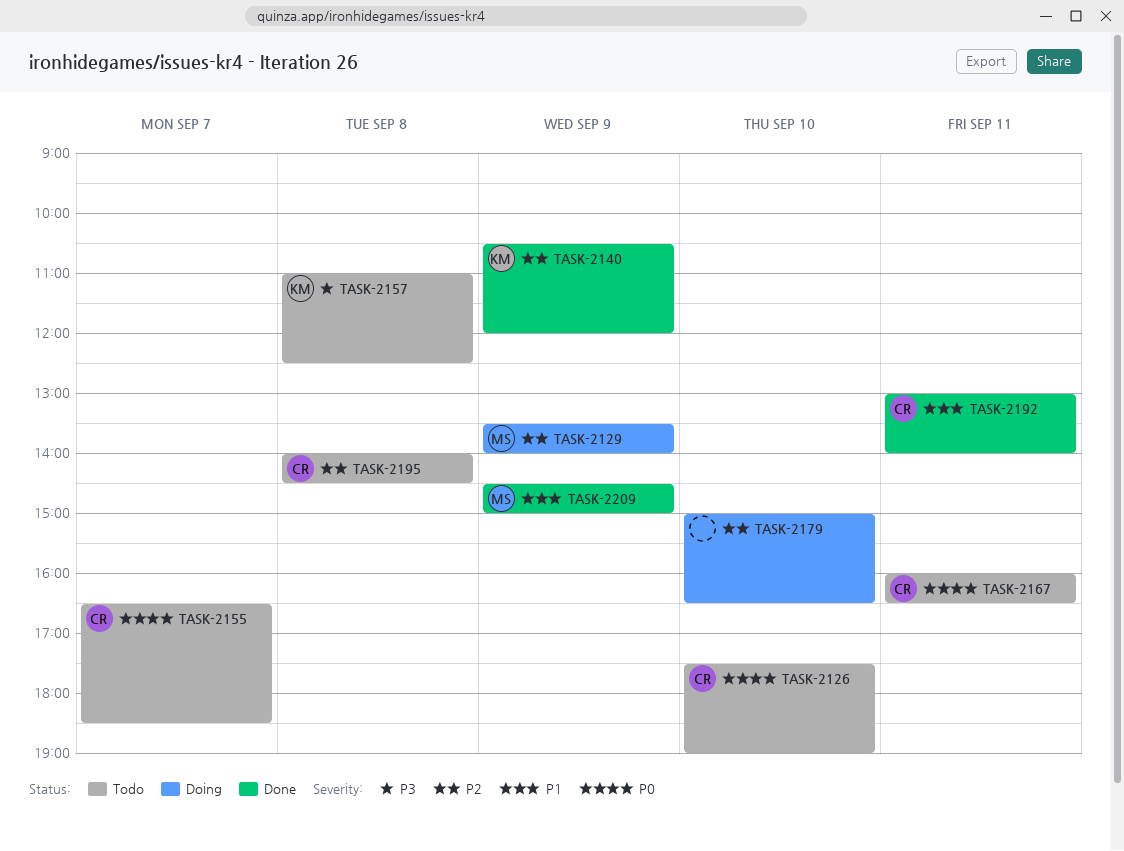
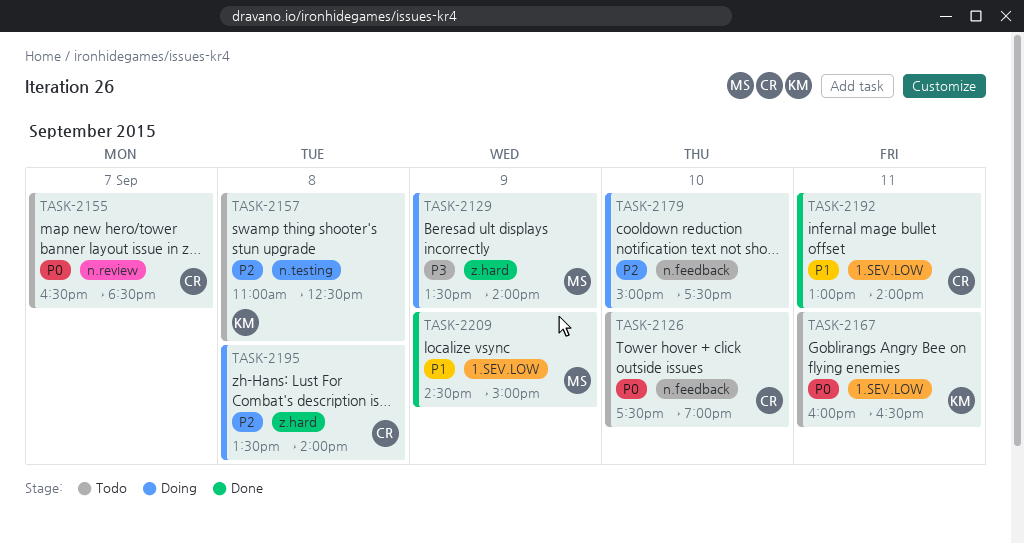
TASK-2129, priority: P2 -> P3
TASK-2140: present -> none
TASK-2157, priority: P3 -> P2
TASK-2167, owner: CR -> KM
TASK-2179, ends: 16:30 -> 17:30
TASK-2195, status: Todo -> Doing
TASK-2195, begins: 14:00 -> 13:30
TASK-2195, ends: 14:30 -> 14:00

